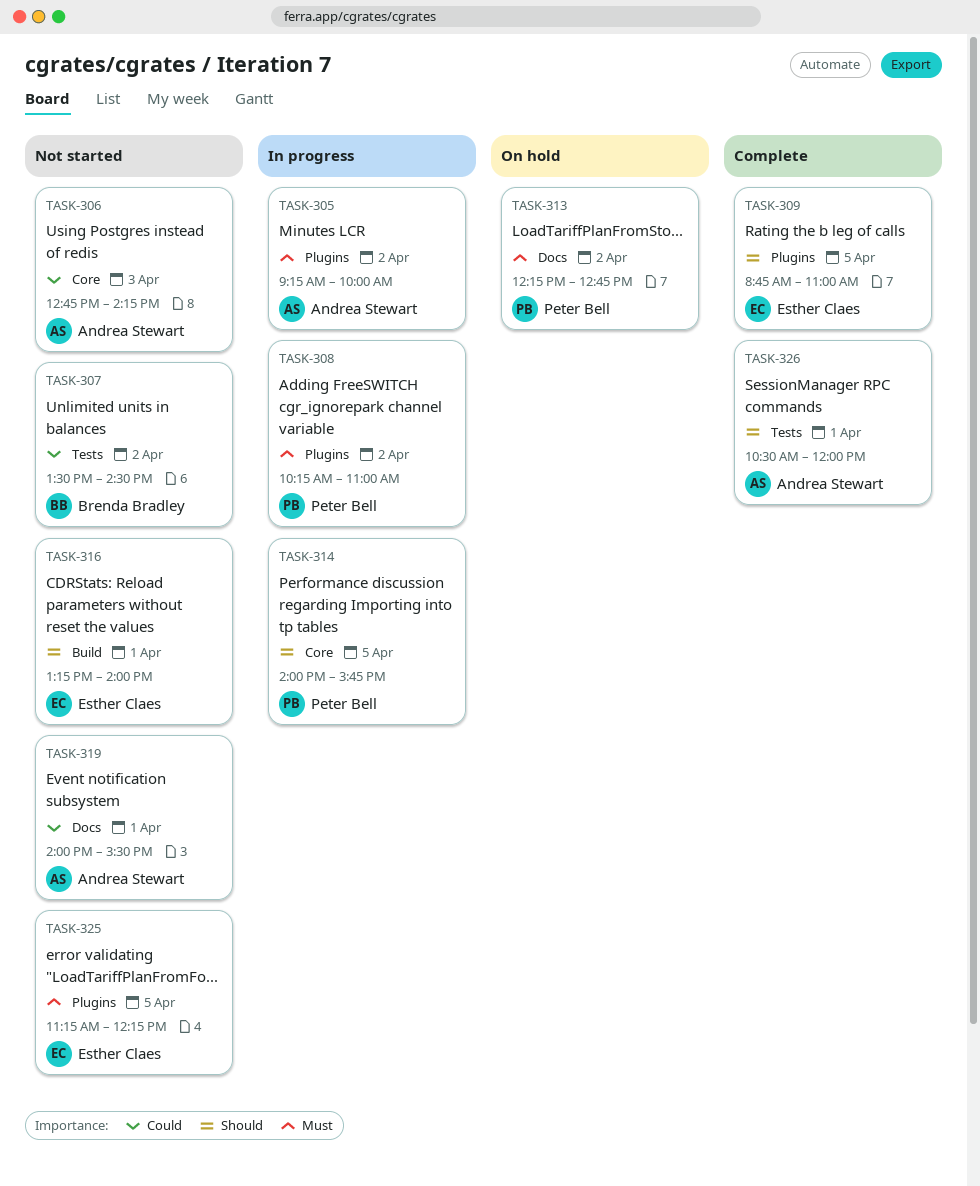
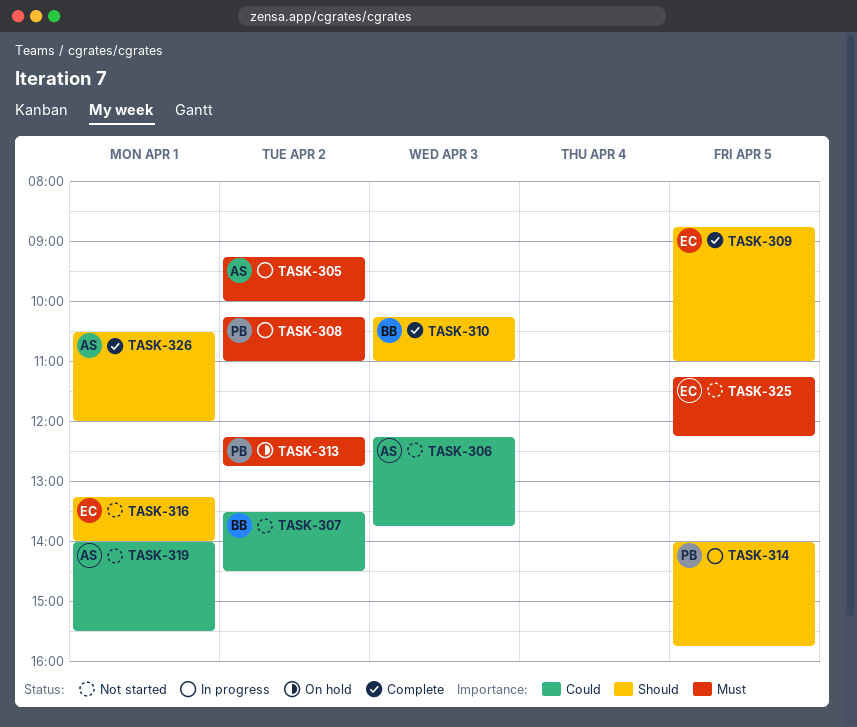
TASK-306, begins: 12:45 -> 12:15
TASK-306, ends: 14:15 -> 13:45
TASK-310: none -> present

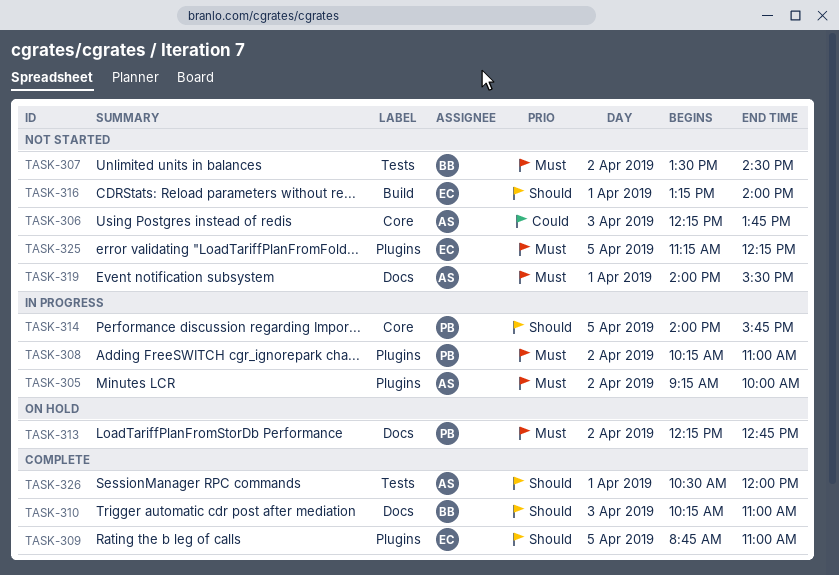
TASK-307, priority: Could -> Must
TASK-319, priority: Could -> Must

